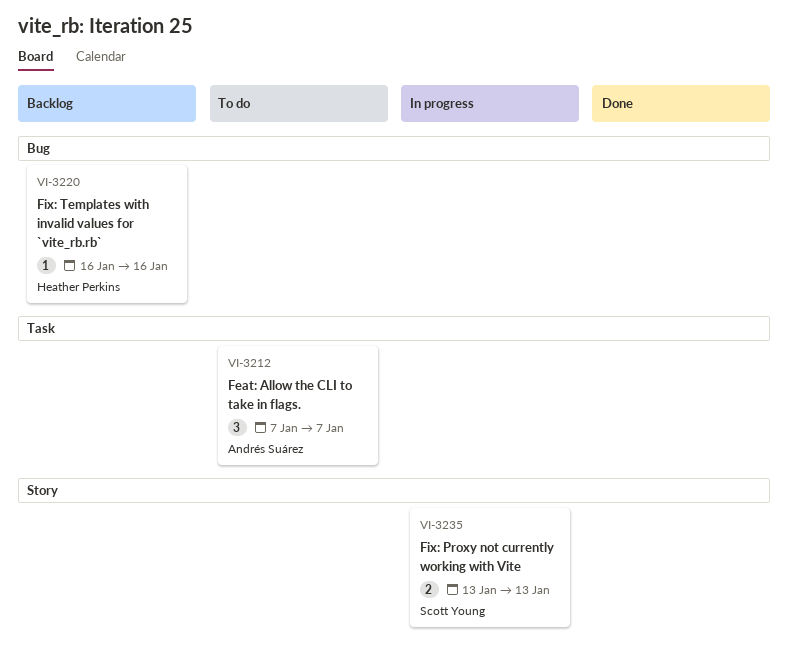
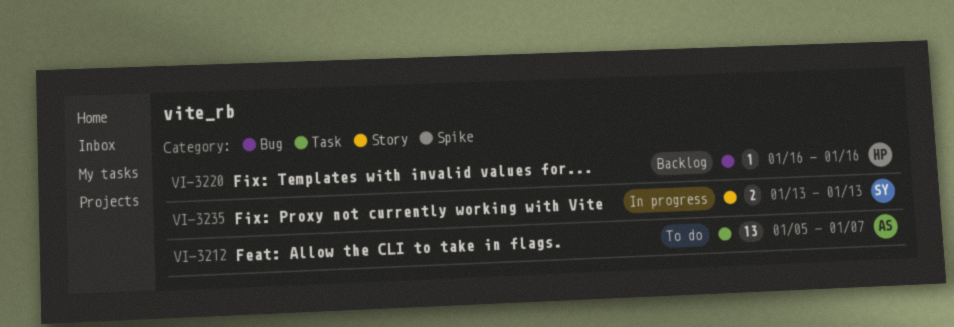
VI-3212, estimate: 3 -> 13
VI-3212, start: Jan 7 -> Jan 5

